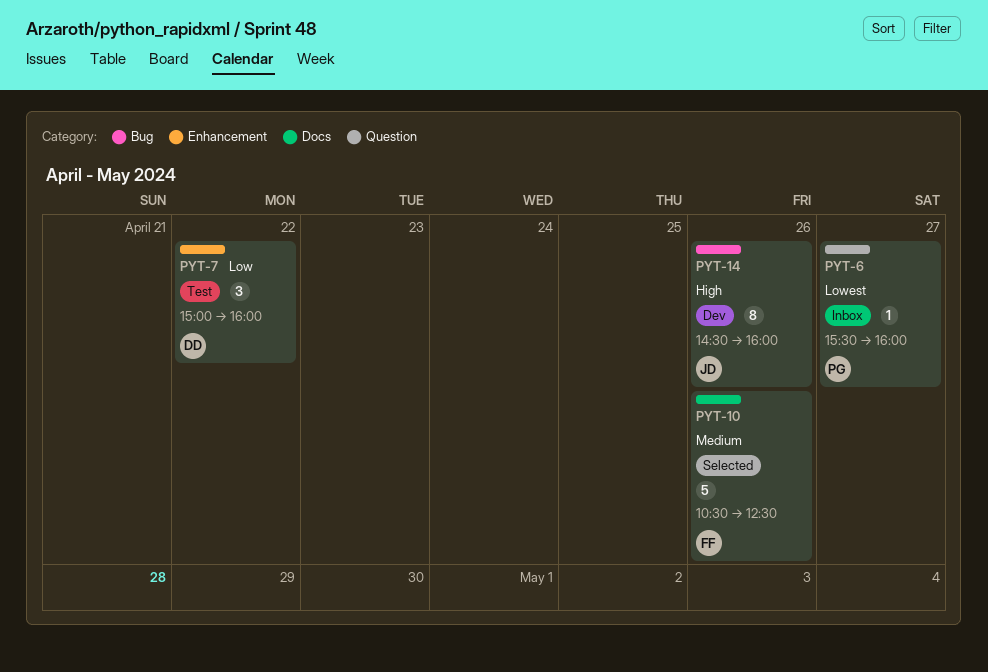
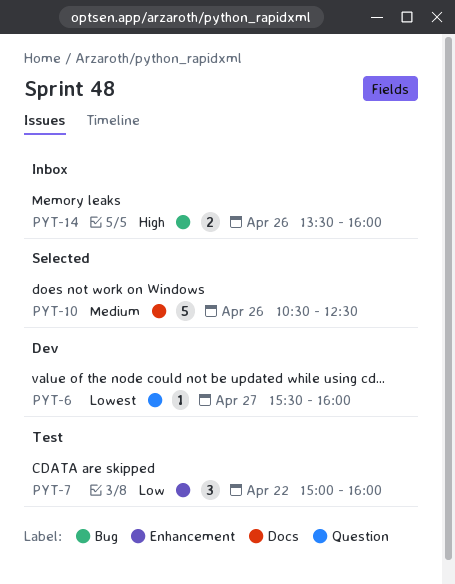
PYT-6, status: Inbox -> Dev
PYT-14, status: Dev -> Inbox
PYT-14, estimate: 8 -> 2
PYT-14, begins: 14:30 -> 13:30

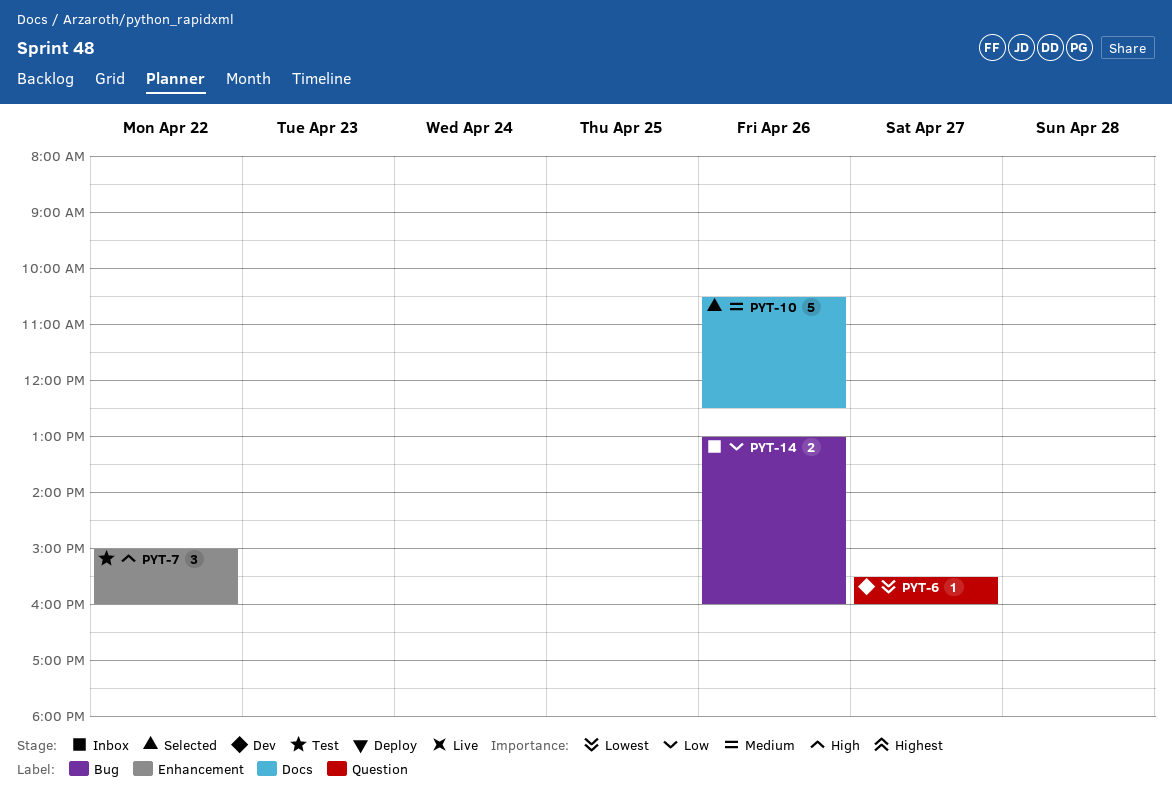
PYT-7, priority: Low -> High
PYT-14, priority: High -> Low
PYT-14, begins: 13:30 -> 13:00

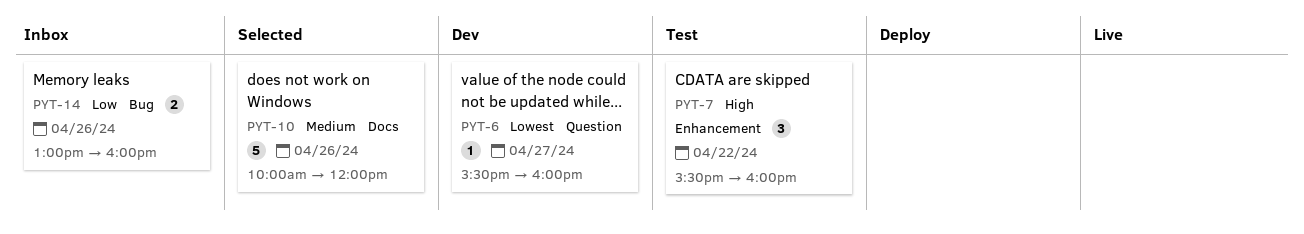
PYT-7, begins: 15:00 -> 15:30
PYT-10, begins: 10:30 -> 10:00
PYT-10, ends: 12:30 -> 12:00

